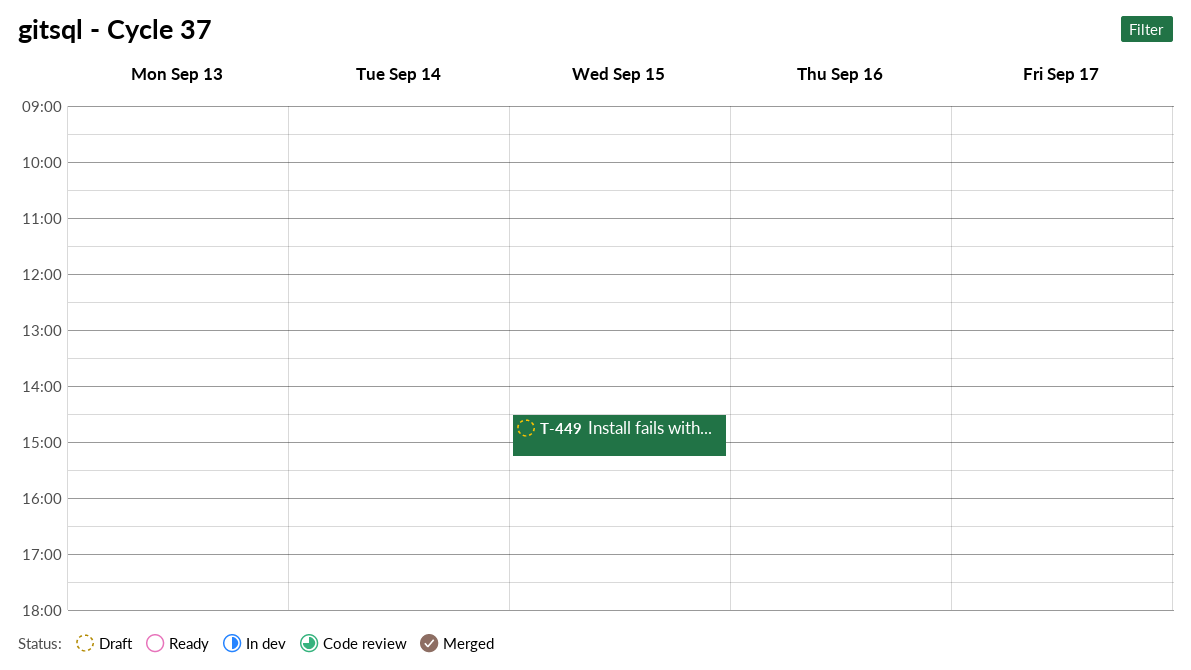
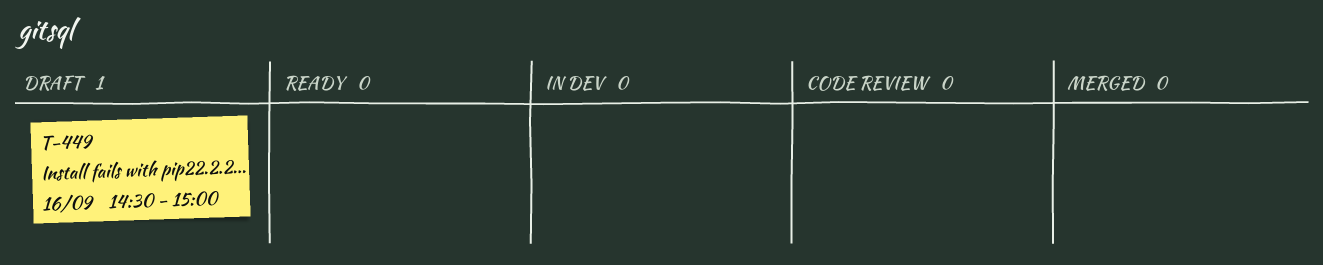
T-449, day: Sep 15 -> Sep 16
T-449, ends: 15:15 -> 15:00

